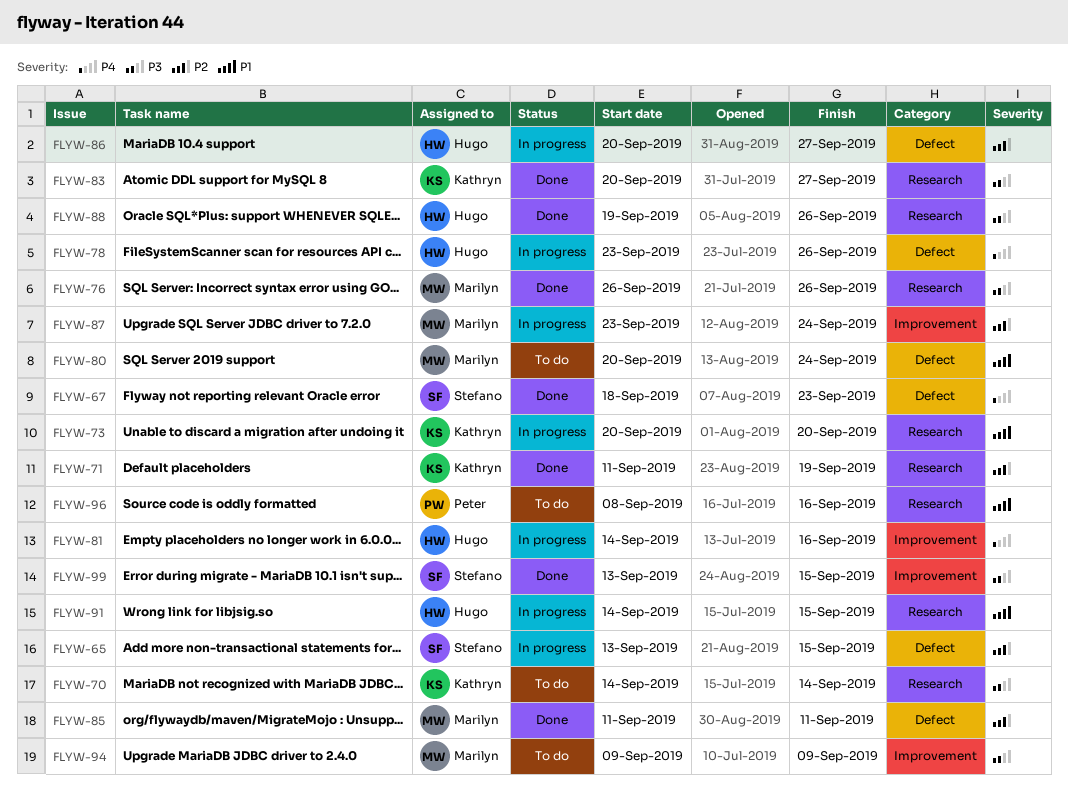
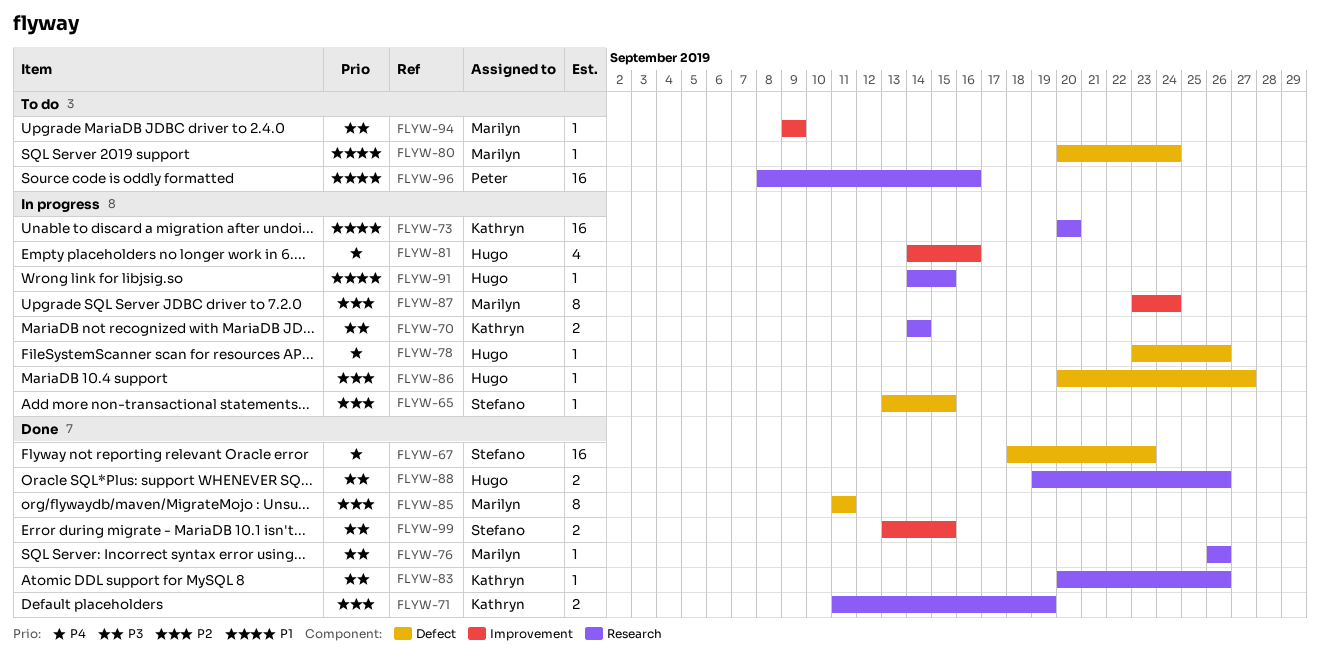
FLYW-70, status: To do -> In progress
FLYW-83, due: Sep 27 -> Sep 26

